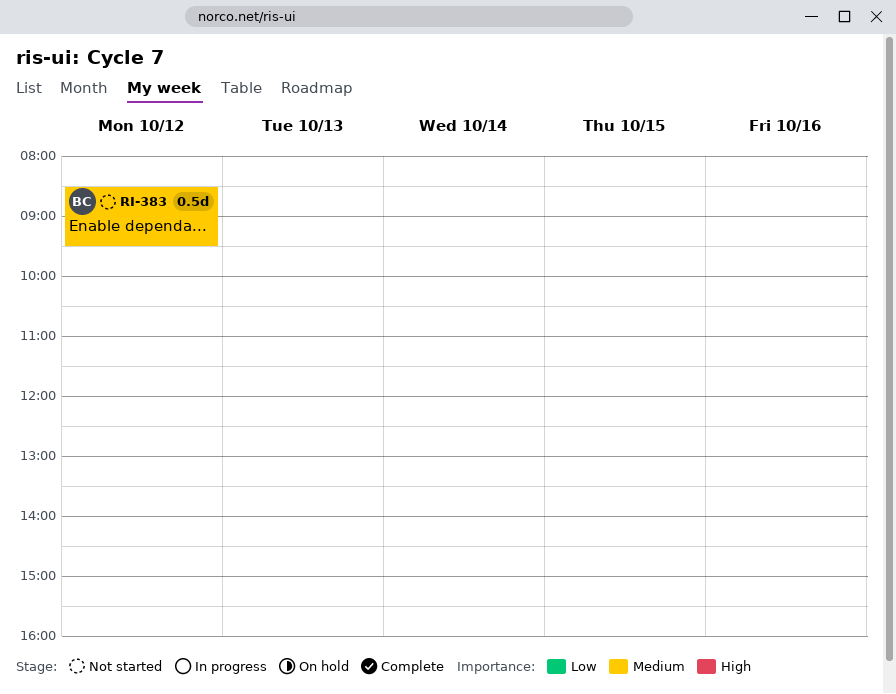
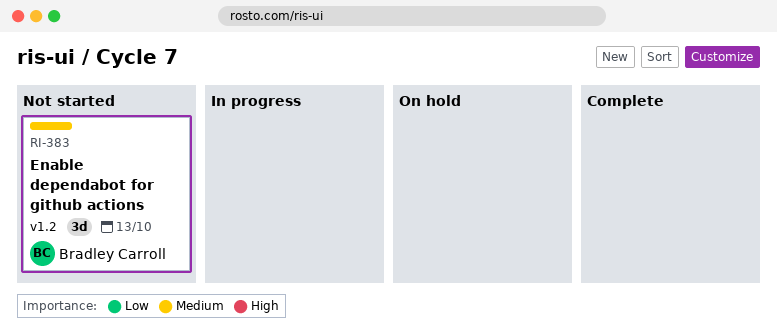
RI-383, estimate: 0.5d -> 3d
RI-383, day: Oct 12 -> Oct 13

